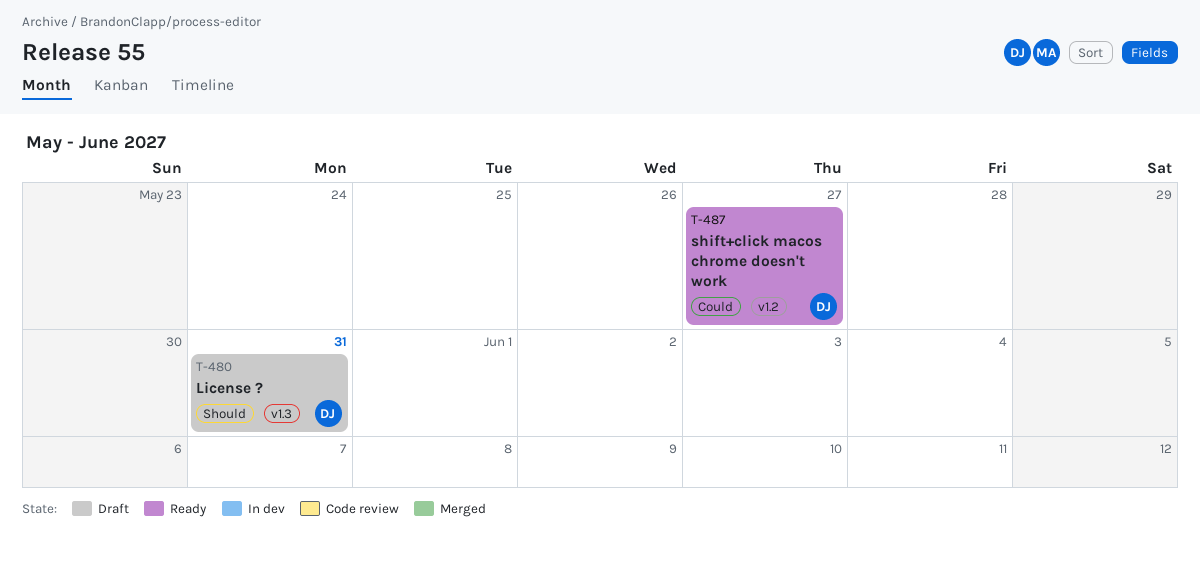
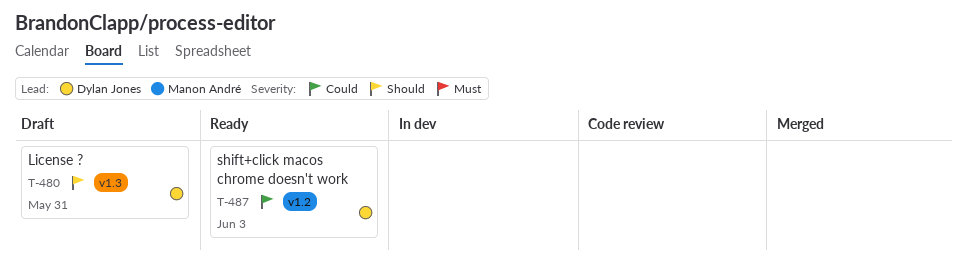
T-487, due: May 27 -> Jun 3

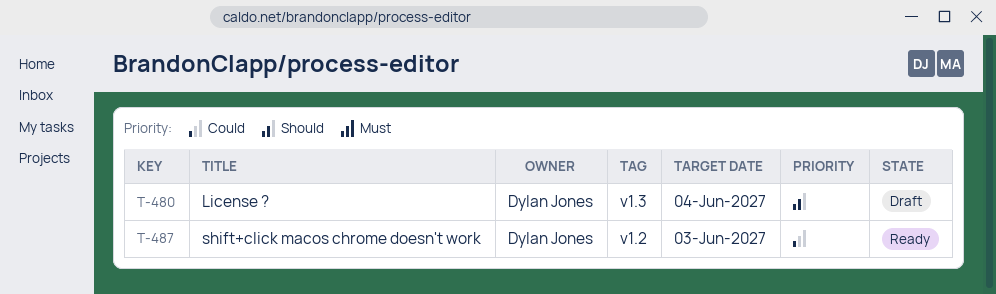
T-480, due: May 31 -> Jun 4

